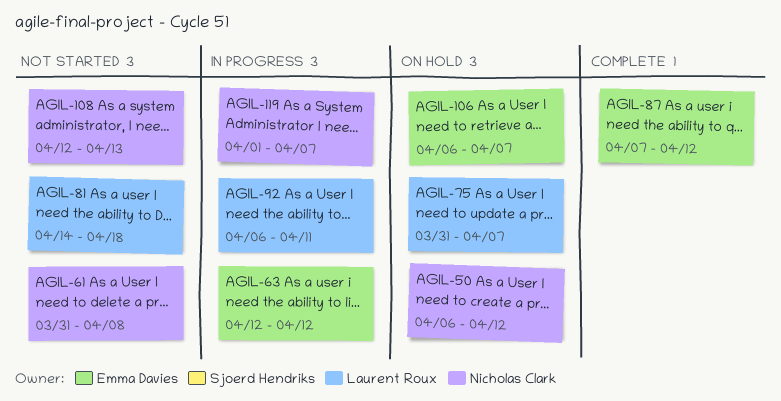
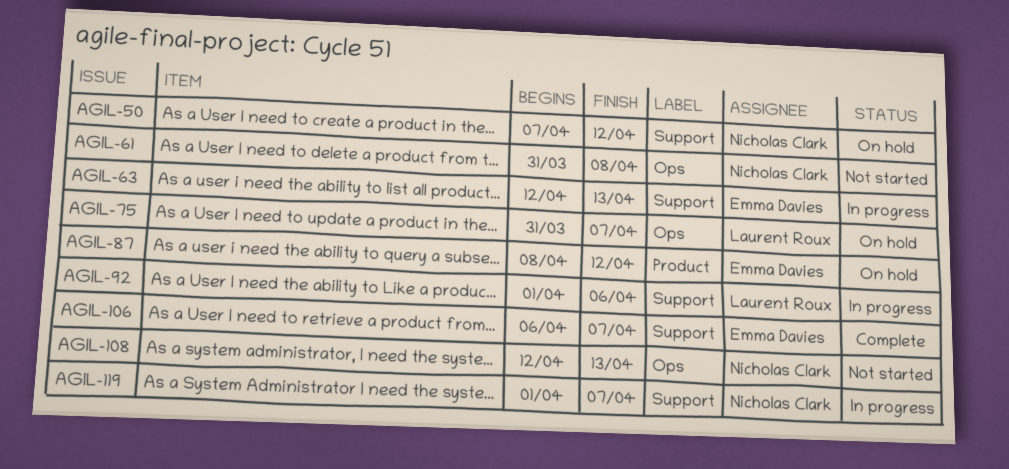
AGIL-50, start: Apr 6 -> Apr 7
AGIL-63, due: Apr 12 -> Apr 13
AGIL-81: present -> none
AGIL-87, status: Complete -> On hold
AGIL-87, start: Apr 7 -> Apr 8
AGIL-92, start: Apr 6 -> Apr 1
AGIL-92, due: Apr 11 -> Apr 6
AGIL-106, status: On hold -> Complete

